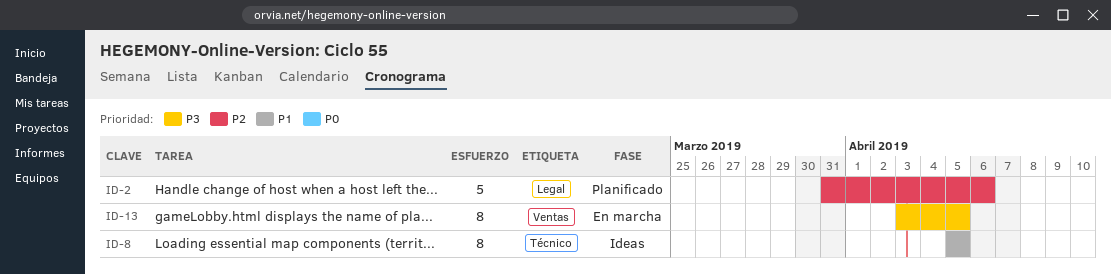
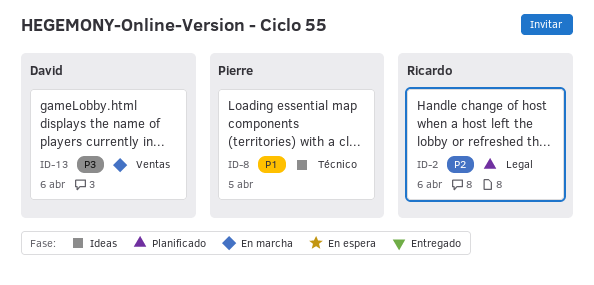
ID-13, due: Apr 5 -> Apr 6

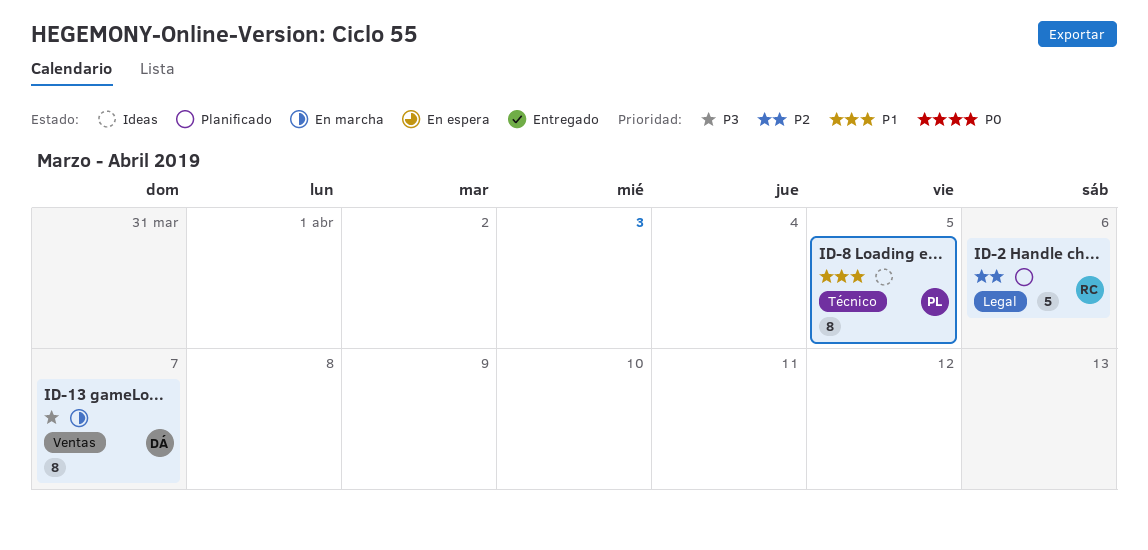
ID-13, due: Apr 6 -> Apr 7

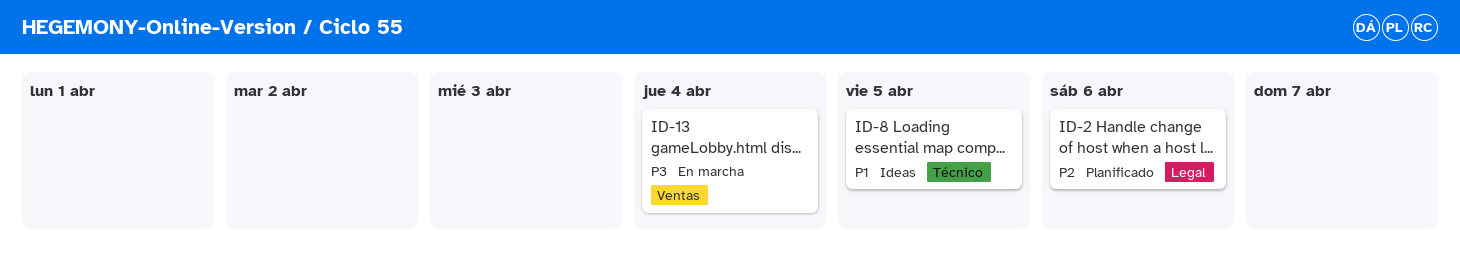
ID-13, due: Apr 7 -> Apr 4

